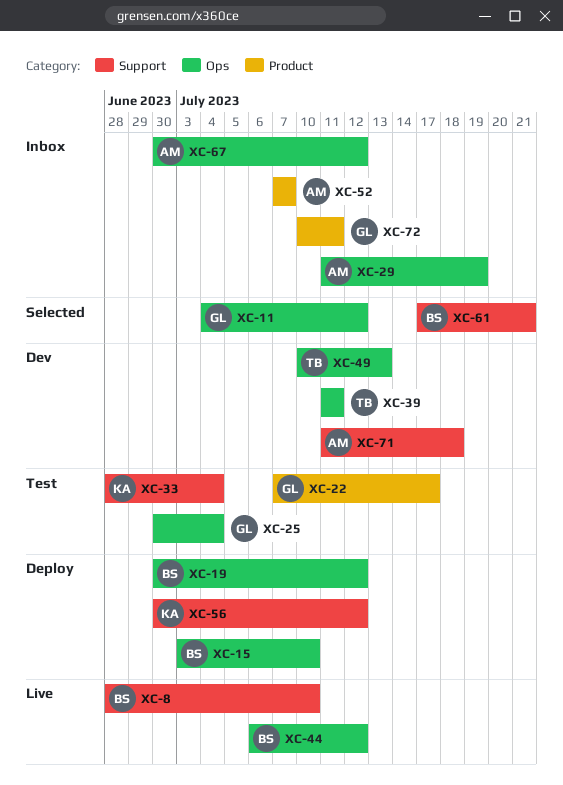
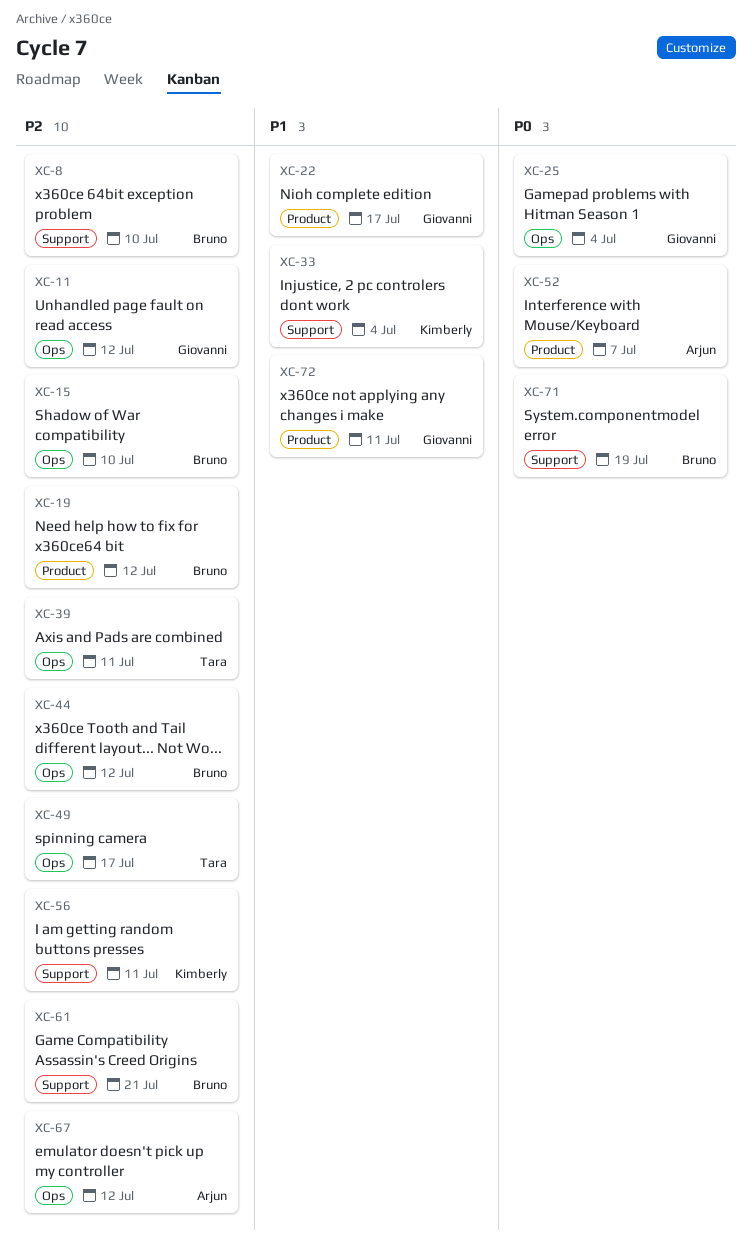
XC-19, label: Ops -> Product
XC-29: present -> none
XC-49, due: Jul 13 -> Jul 17
XC-56, due: Jul 12 -> Jul 11
XC-71, owner: Arjun -> Bruno
XC-71, due: Jul 18 -> Jul 19

